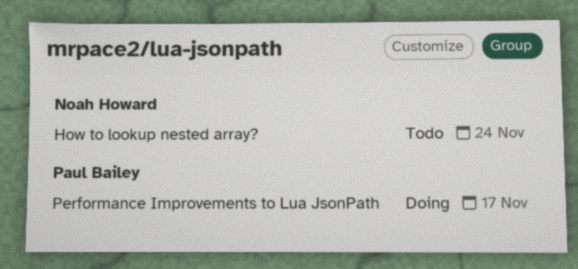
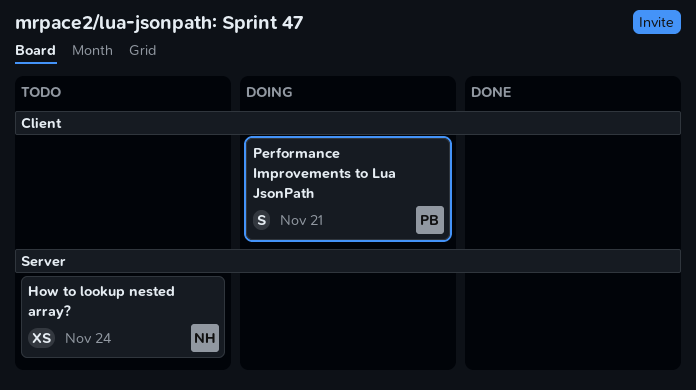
Performance Improvements to Lua JsonPath, due: Nov 17 -> Nov 21

